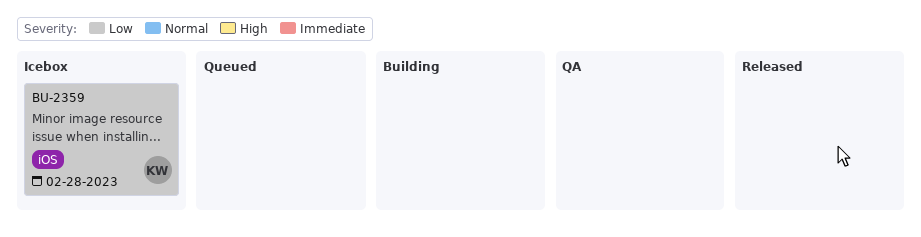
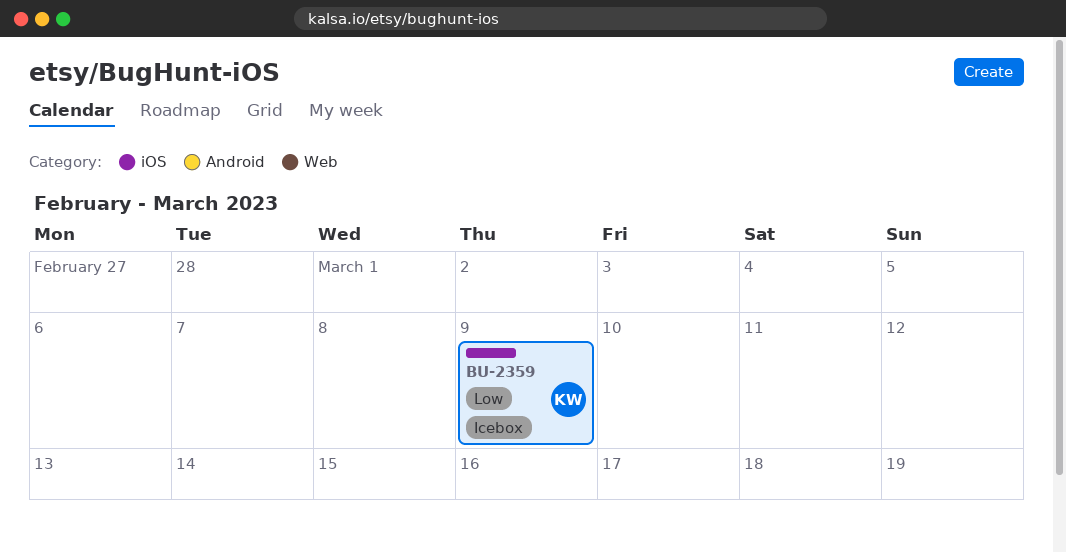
BU-2359, due: Feb 28 -> Mar 9

